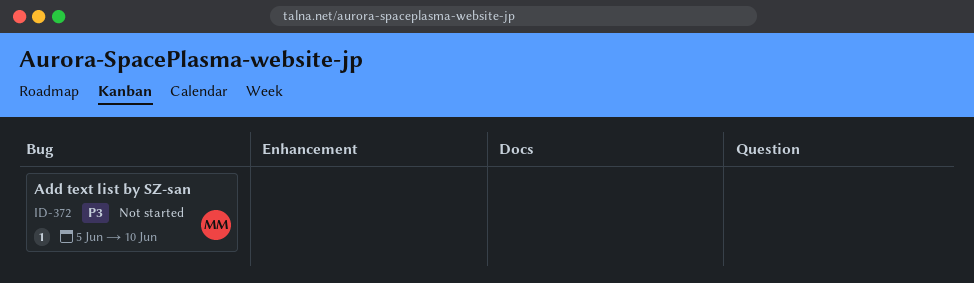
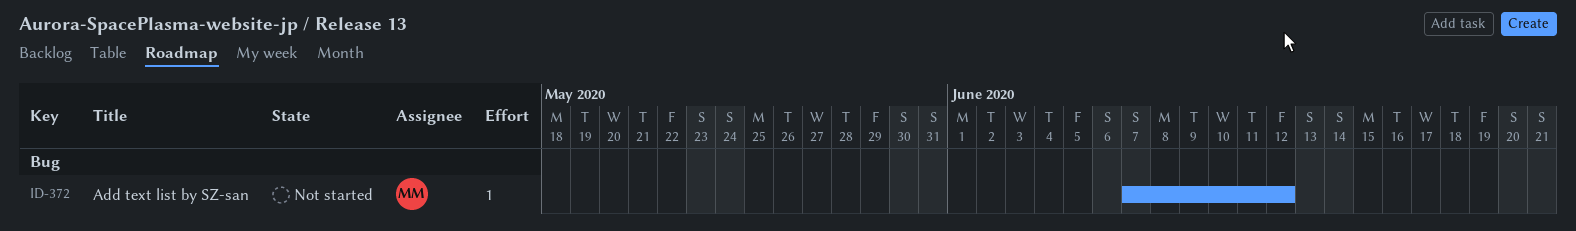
ID-372, start: Jun 5 -> Jun 7
ID-372, due: Jun 10 -> Jun 12

